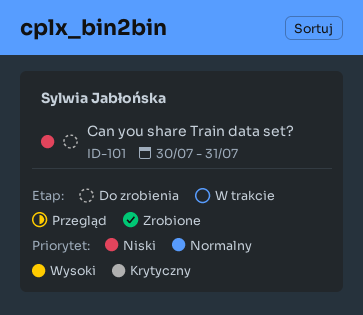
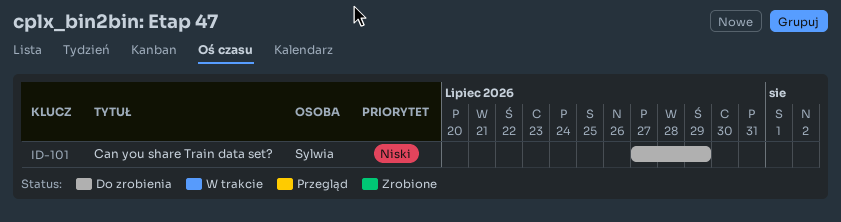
ID-101, start: Jul 30 -> Jul 27
ID-101, due: Jul 31 -> Jul 29

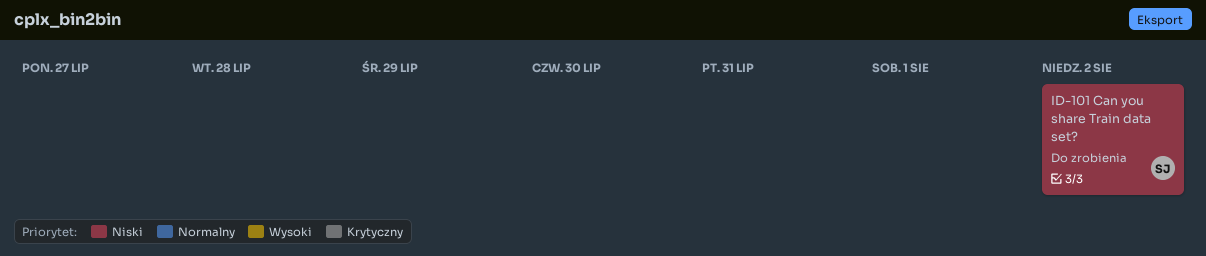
ID-101, due: Jul 29 -> Aug 2

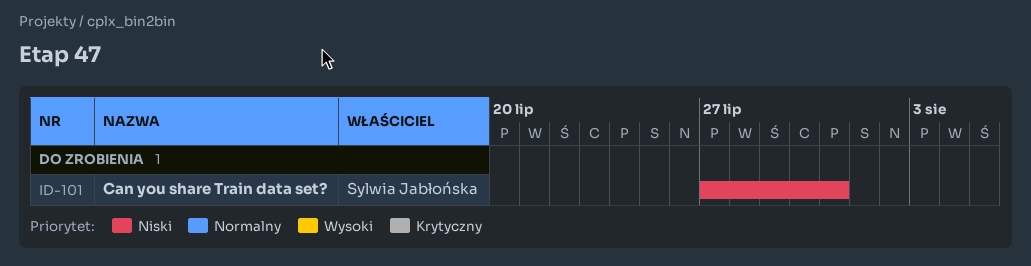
ID-101, due: Aug 2 -> Jul 31

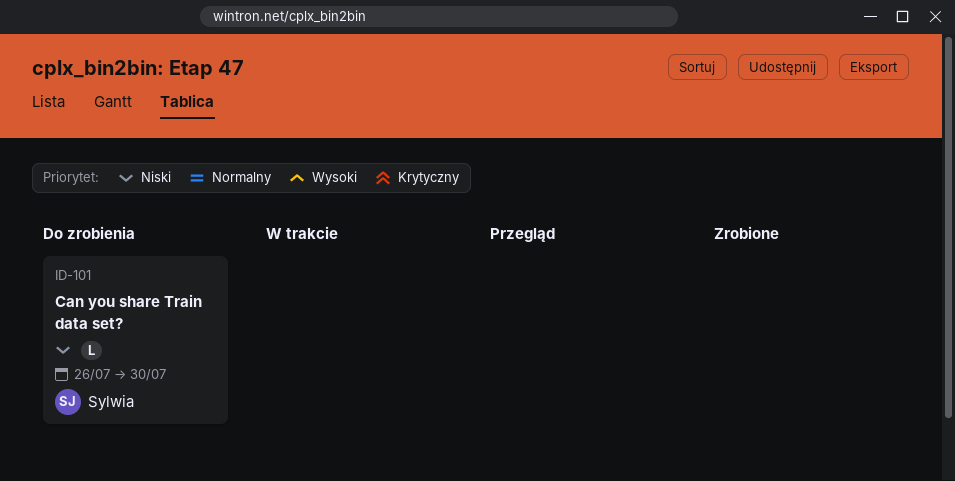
ID-101, start: Jul 27 -> Jul 26
ID-101, due: Jul 31 -> Jul 30

